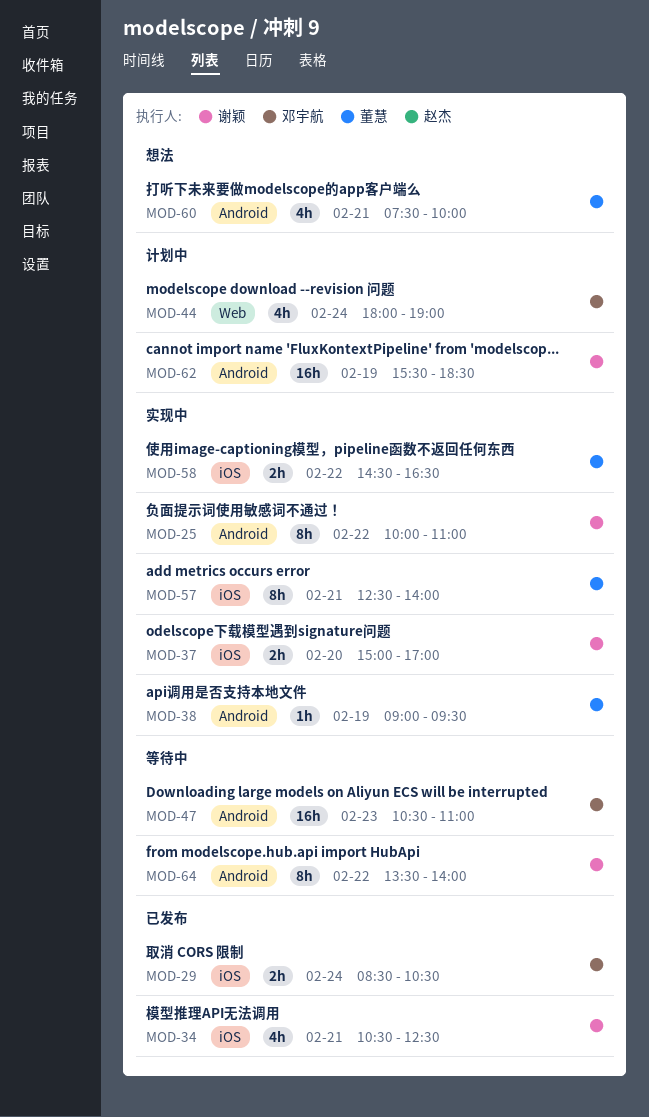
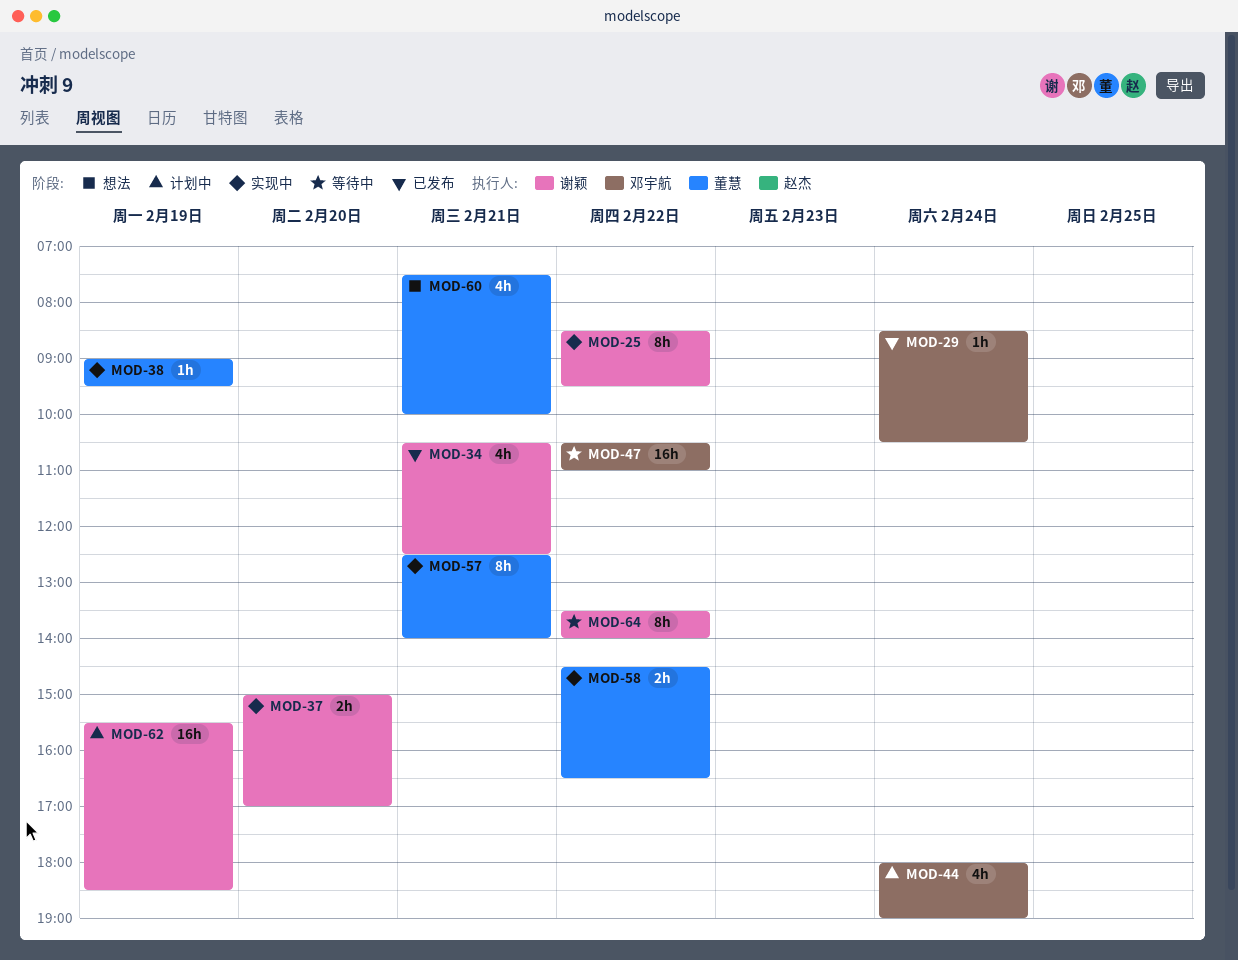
MOD-25, begins: 10:00 -> 08:30
MOD-25, ends: 11:00 -> 09:30
MOD-29, estimate: 2h -> 1h
MOD-47, day: Feb 23 -> Feb 22

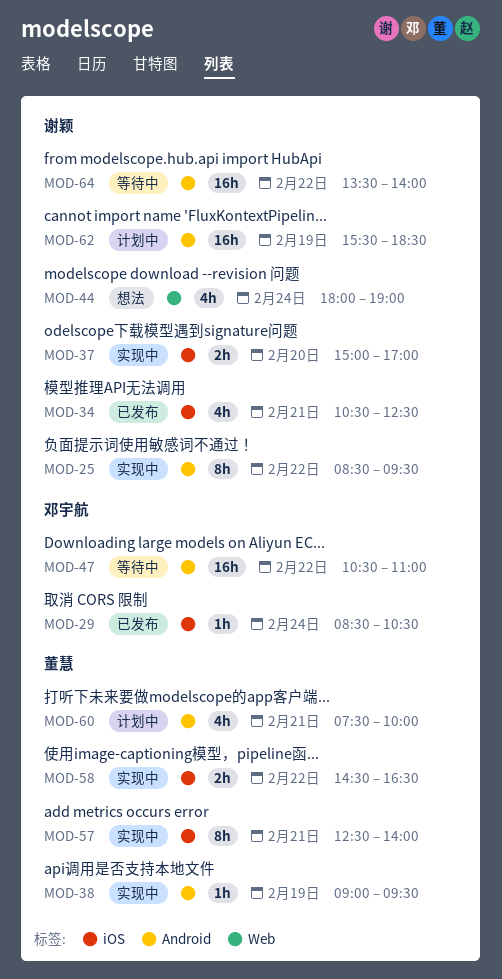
MOD-44, status: 计划中 -> 想法
MOD-44, owner: 邓宇航 -> 谢颖
MOD-60, status: 想法 -> 计划中
MOD-64, estimate: 8h -> 16h

